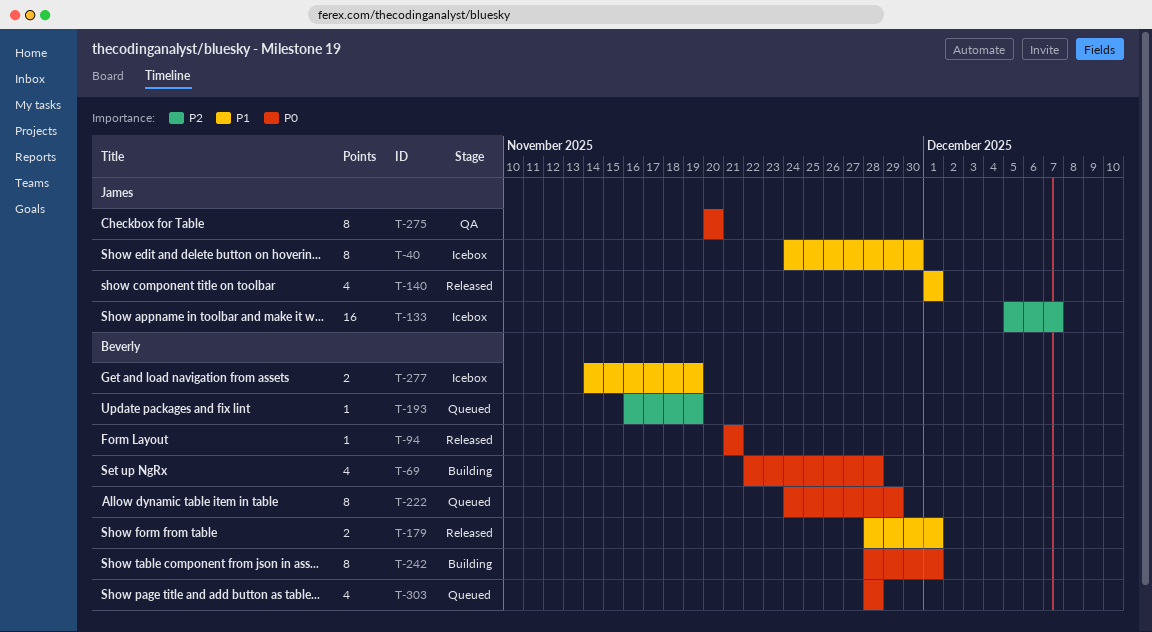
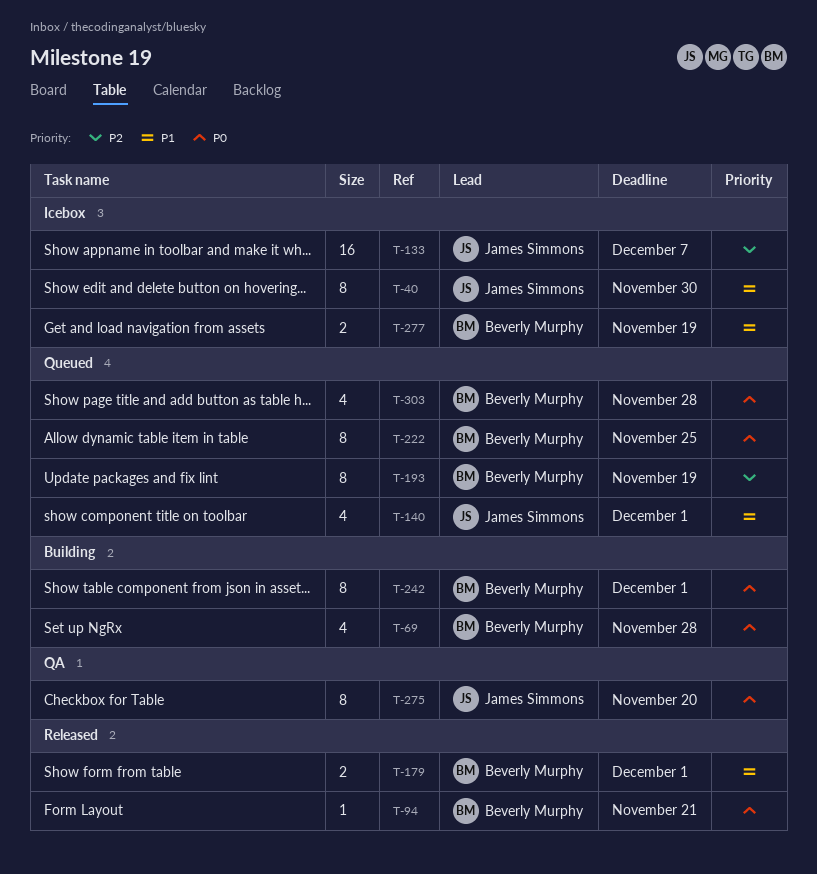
T-140, status: Released -> Queued
T-193, estimate: 1 -> 8
T-222, due: Nov 29 -> Nov 25

